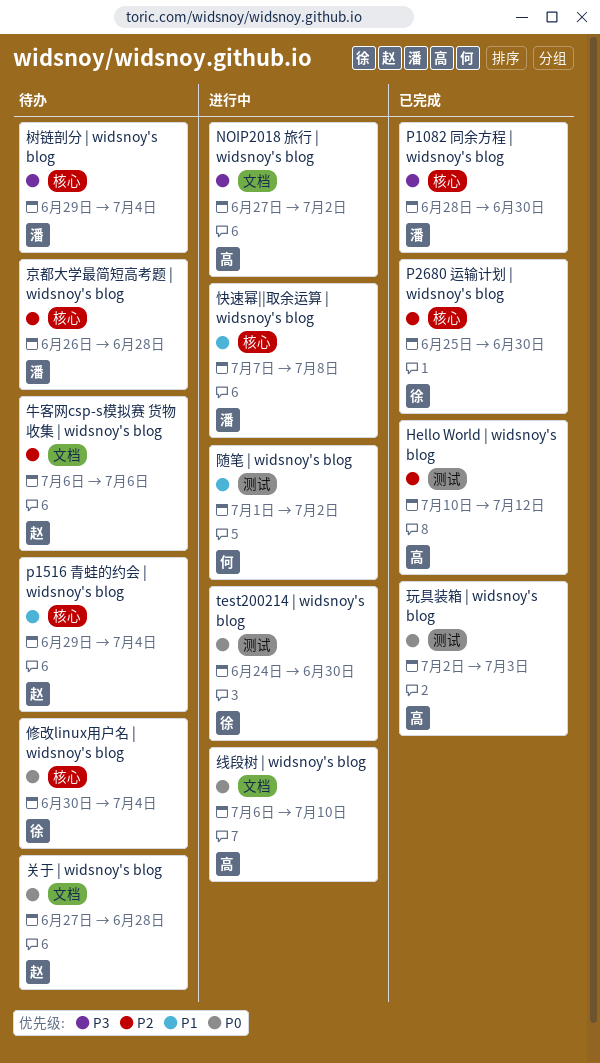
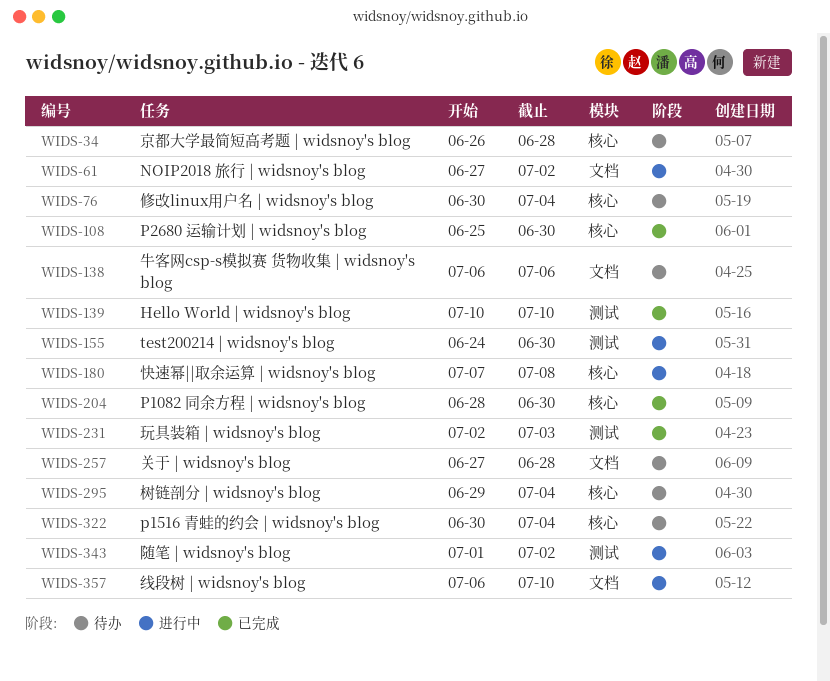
Hello World | widsnoy's blog, due: Jul 12 -> Jul 10
p1516 青蛙的约会 | widsnoy's blog, start: Jun 29 -> Jun 30

